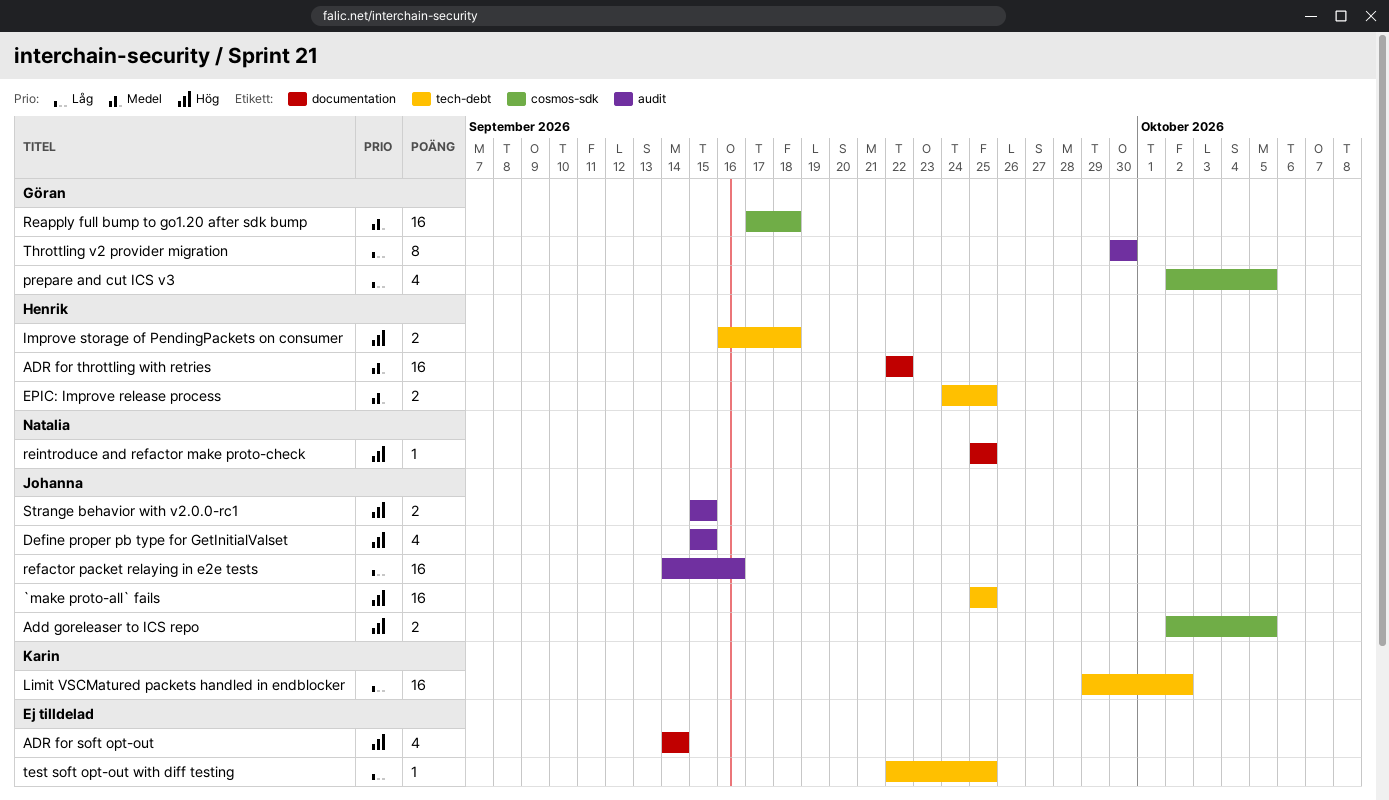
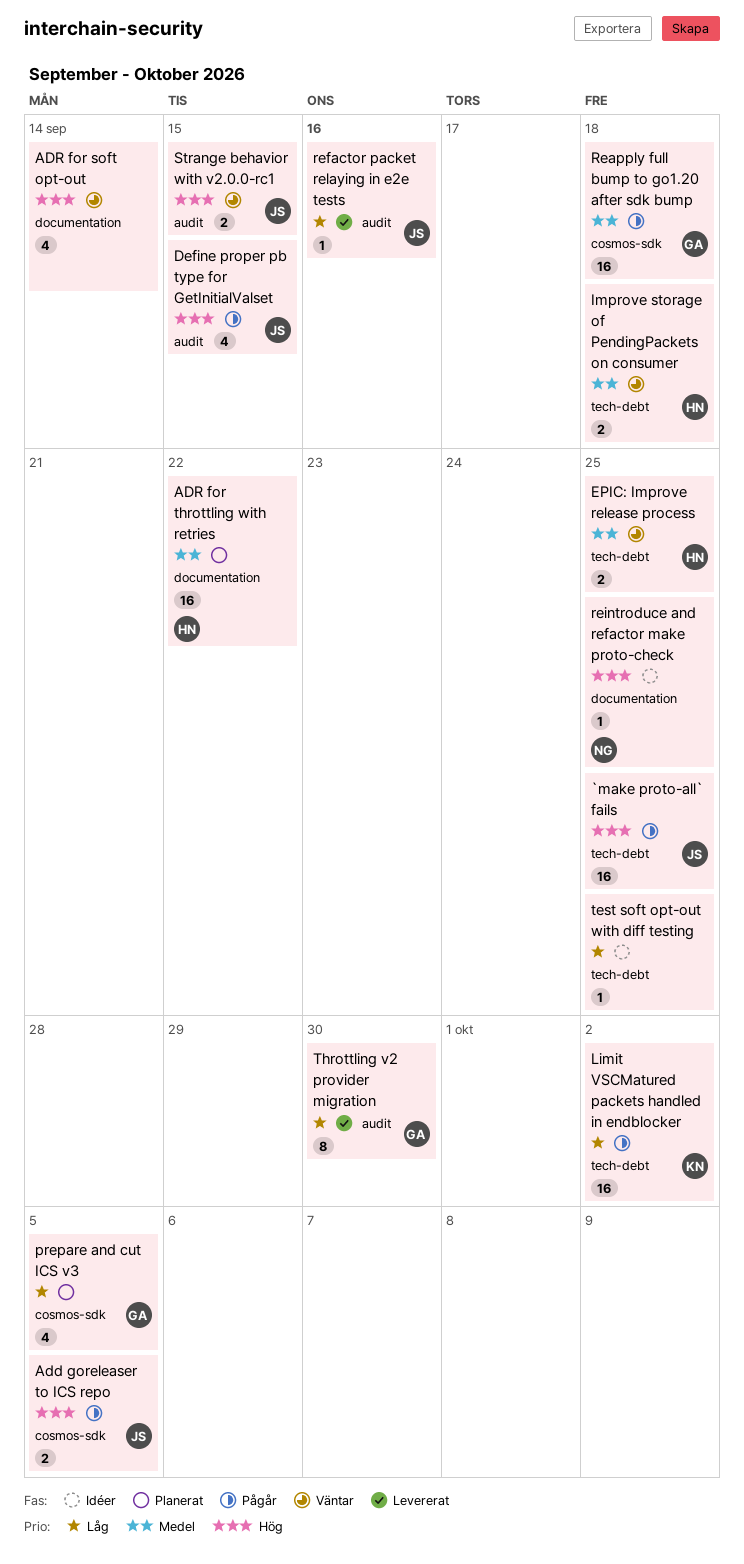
Improve storage of PendingPackets on consumer, priority: Hög -> Medel
refactor packet relaying in e2e tests, estimate: 16 -> 1

